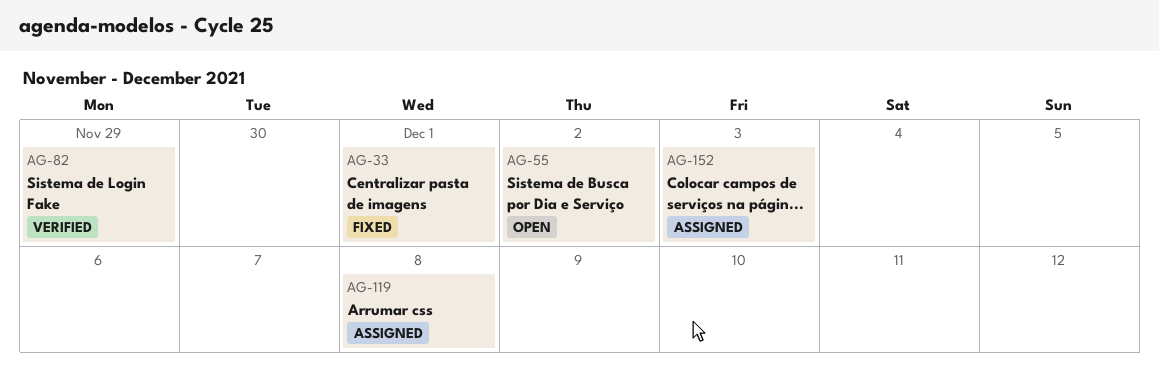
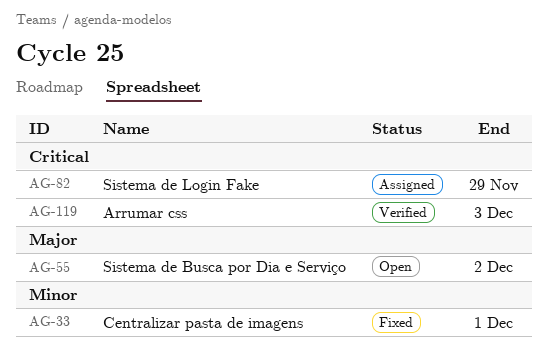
AG-82, status: Verified -> Assigned
AG-119, status: Assigned -> Verified
AG-119, due: Dec 8 -> Dec 3
AG-152: present -> none

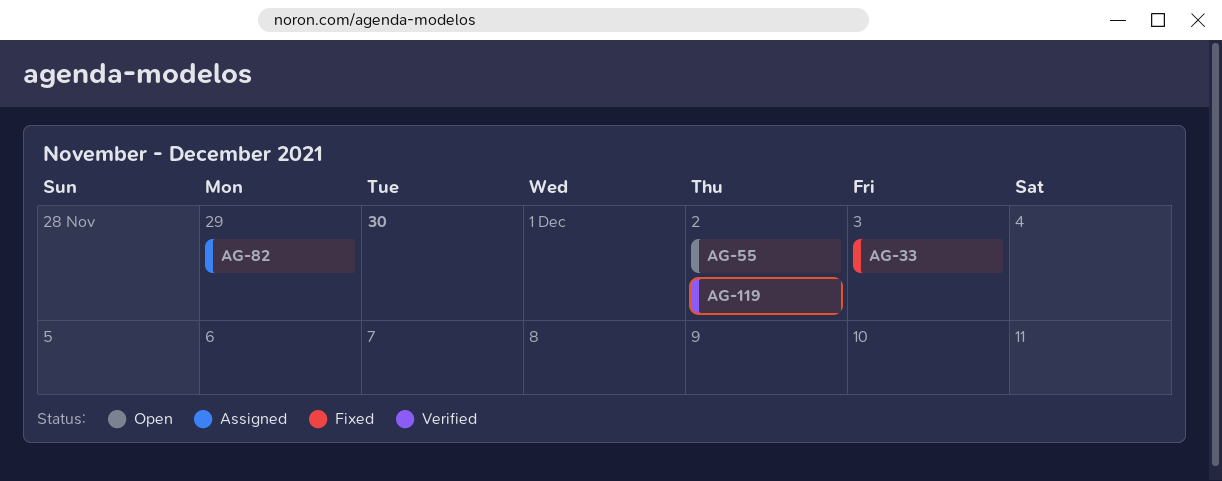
AG-33, due: Dec 1 -> Dec 3
AG-119, due: Dec 3 -> Dec 2

